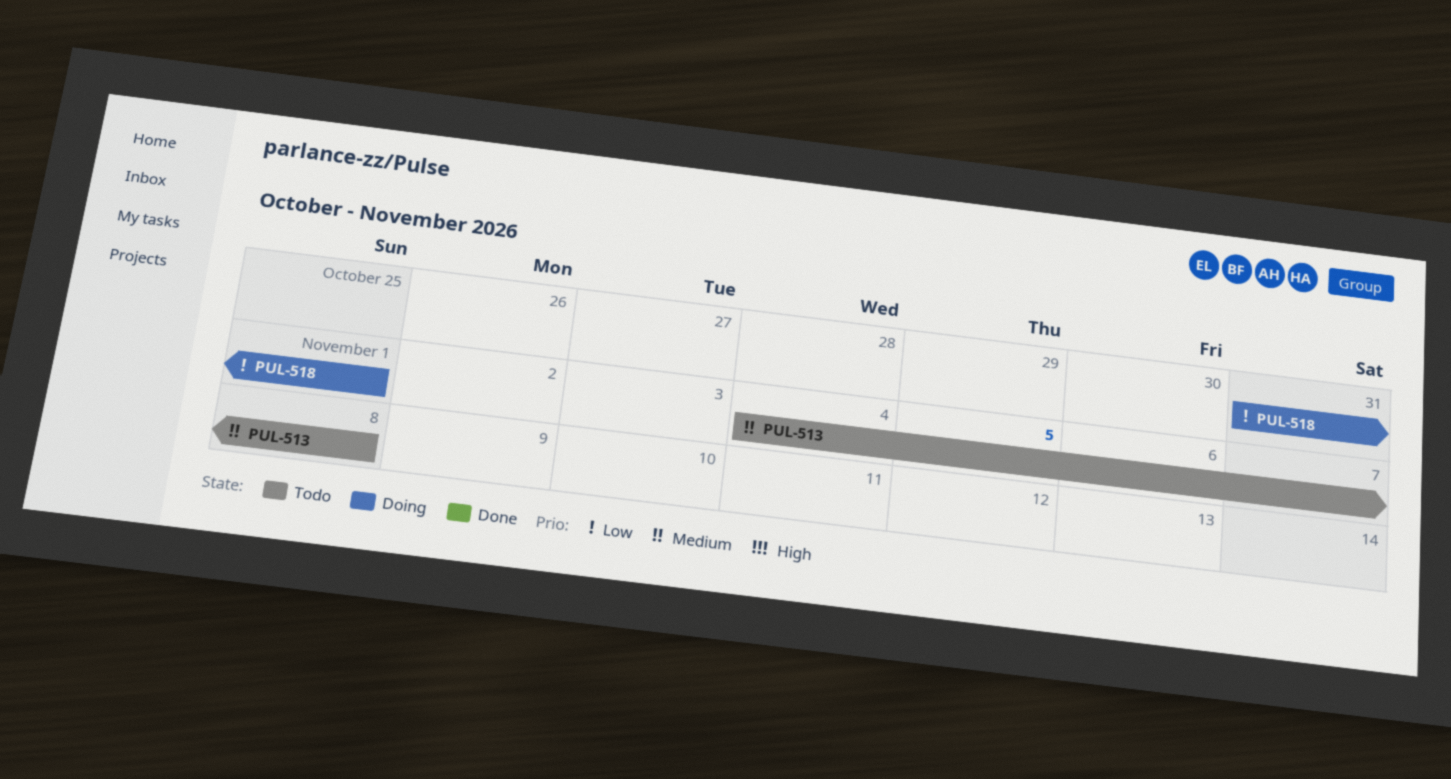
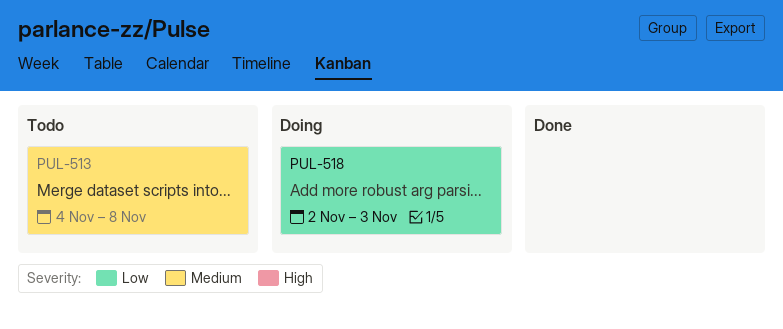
PUL-518, start: Oct 31 -> Nov 2
PUL-518, due: Nov 1 -> Nov 3

